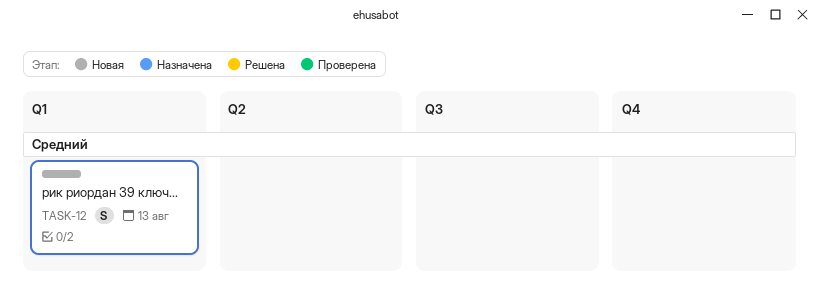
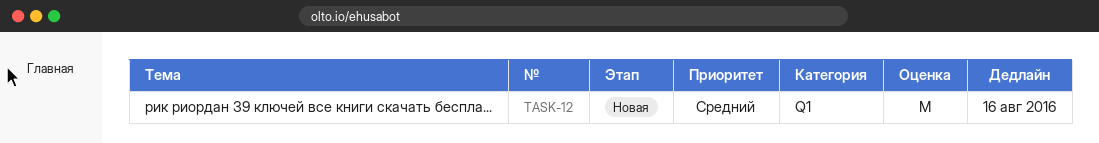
TASK-12, estimate: S -> M
TASK-12, due: Aug 13 -> Aug 16

